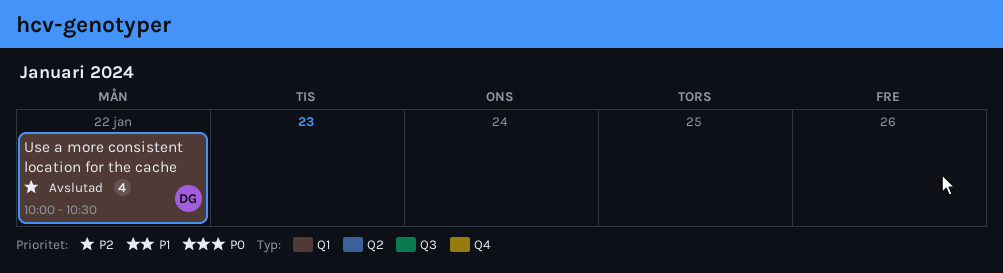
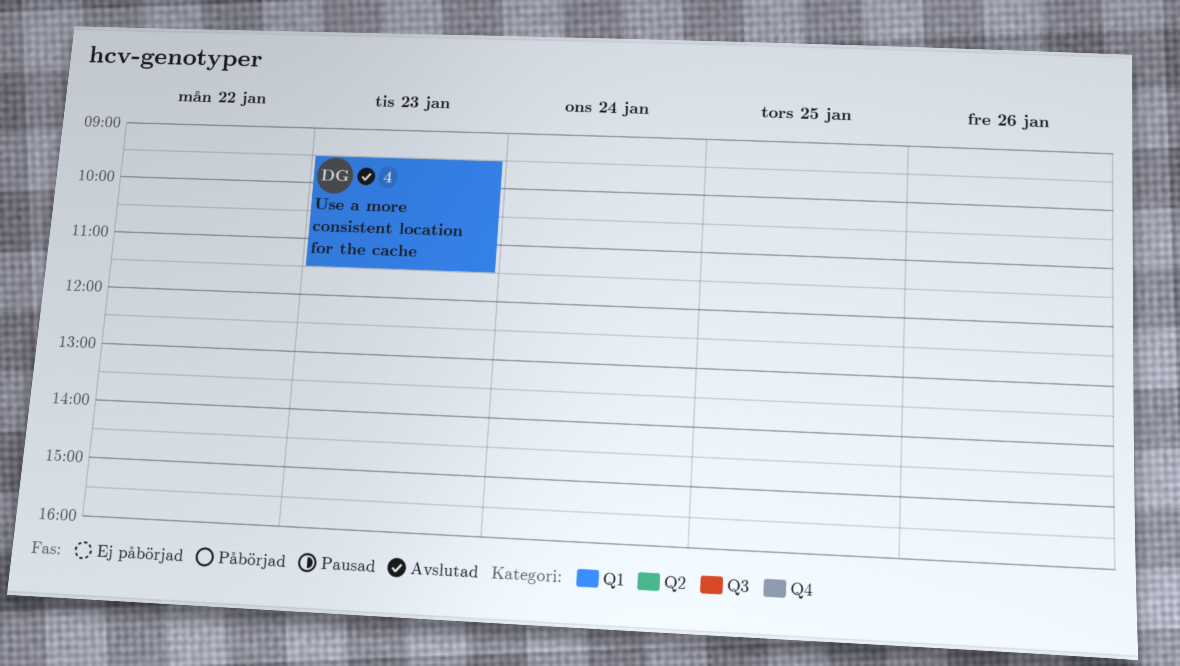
Use a more consistent location for the cache, day: Jan 22 -> Jan 23
Use a more consistent location for the cache, begins: 10:00 -> 09:30
Use a more consistent location for the cache, ends: 10:30 -> 11:30

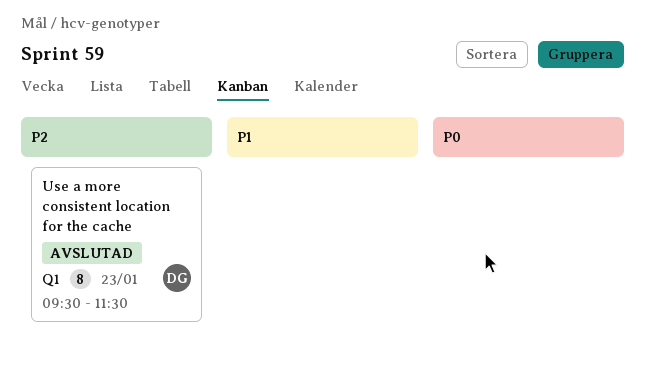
Use a more consistent location for the cache, estimate: 4 -> 8

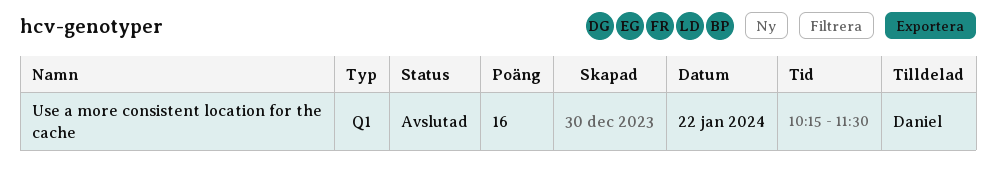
Use a more consistent location for the cache, estimate: 8 -> 16
Use a more consistent location for the cache, day: Jan 23 -> Jan 22
Use a more consistent location for the cache, begins: 09:30 -> 10:15

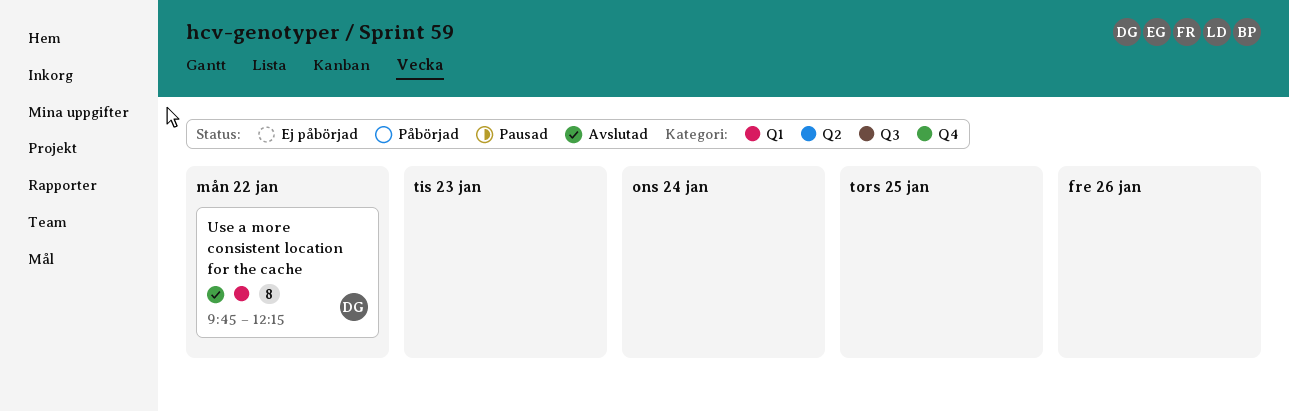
Use a more consistent location for the cache, estimate: 16 -> 8
Use a more consistent location for the cache, begins: 10:15 -> 09:45
Use a more consistent location for the cache, ends: 11:30 -> 12:15

